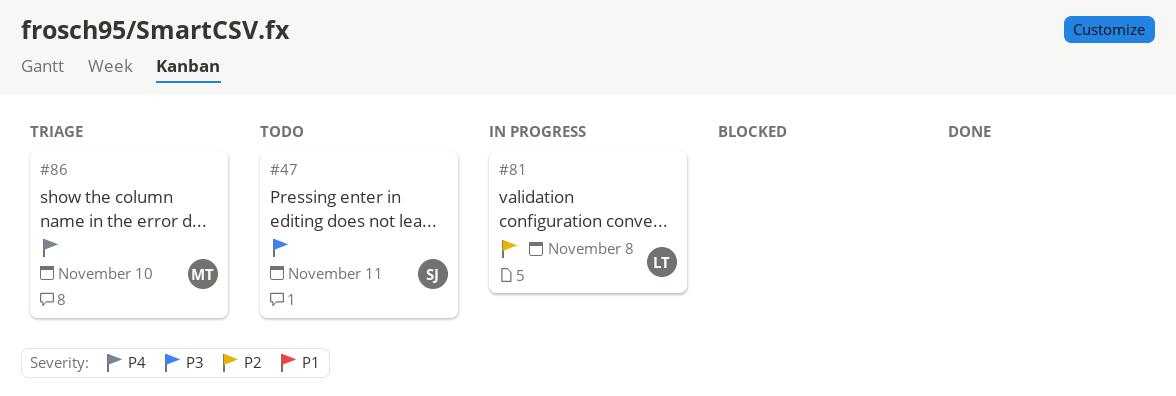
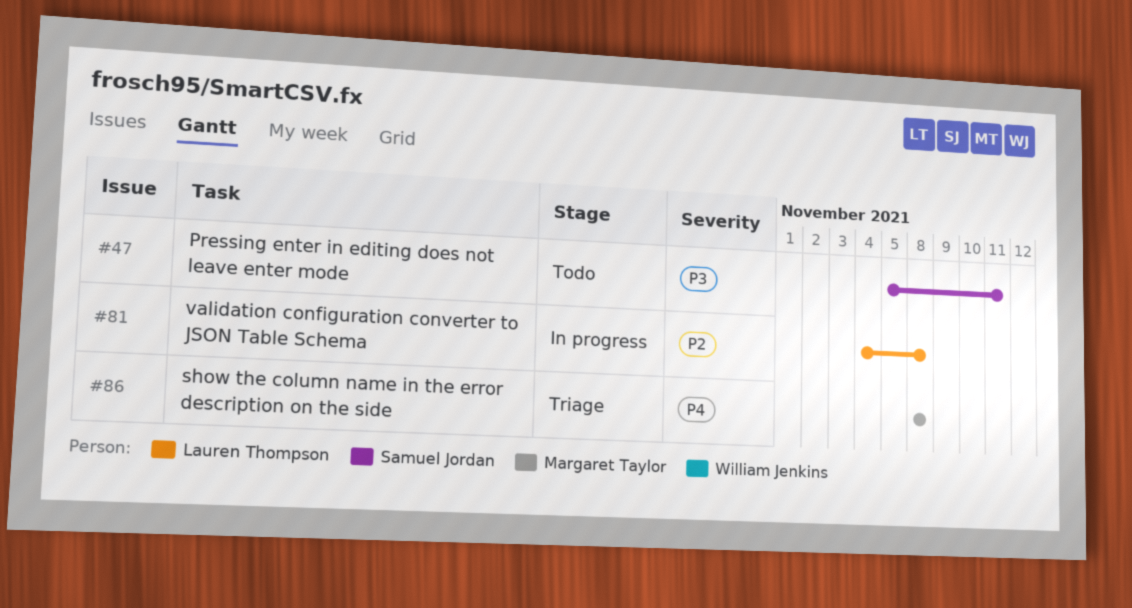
#86, due: Nov 10 -> Nov 8

